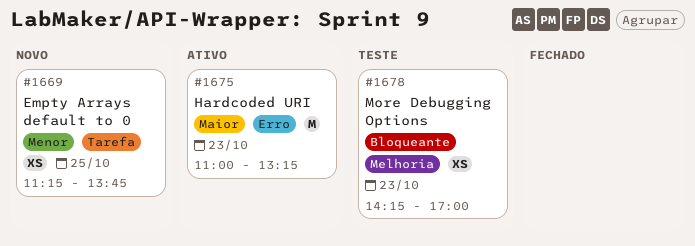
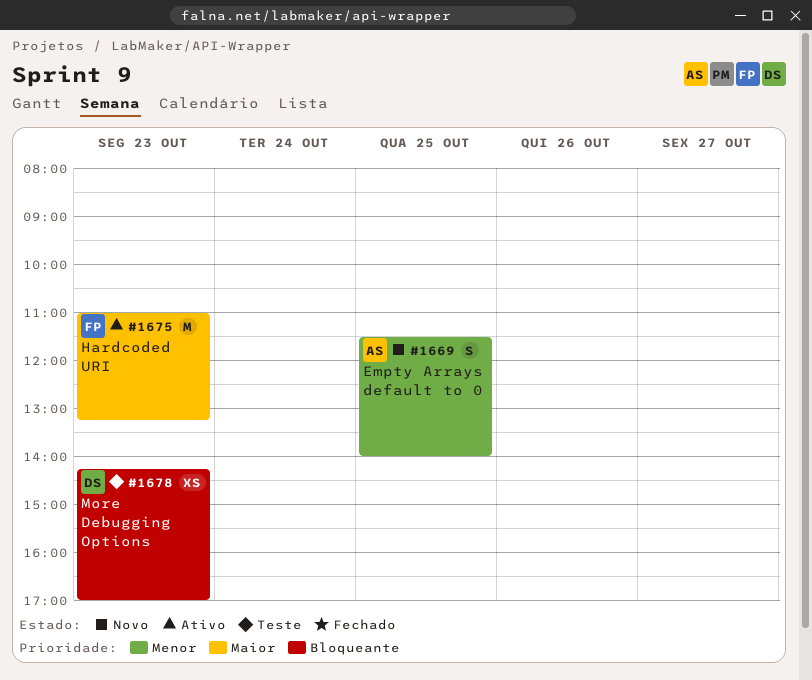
#1669, estimate: XS -> S
#1669, begins: 11:15 -> 11:30
#1669, ends: 13:45 -> 14:00

